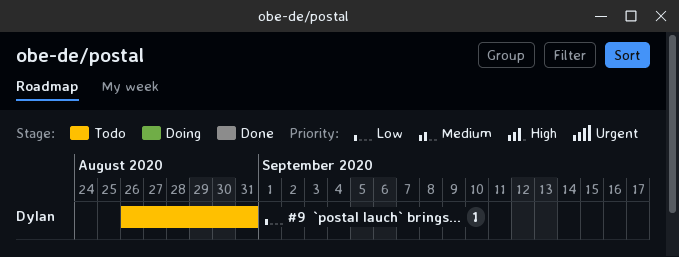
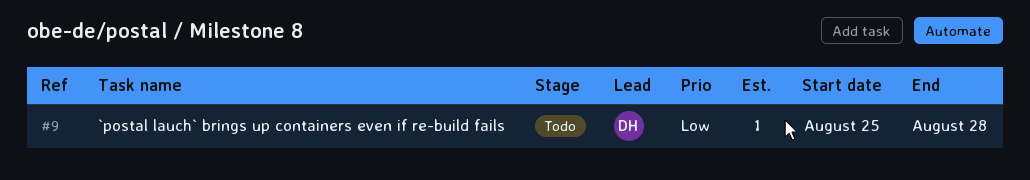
#9, start: Aug 26 -> Aug 25
#9, due: Aug 31 -> Aug 28

